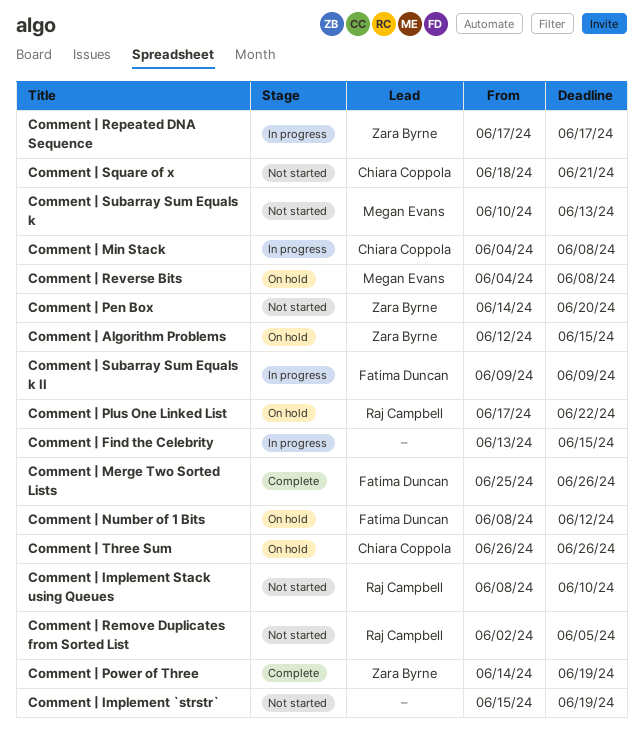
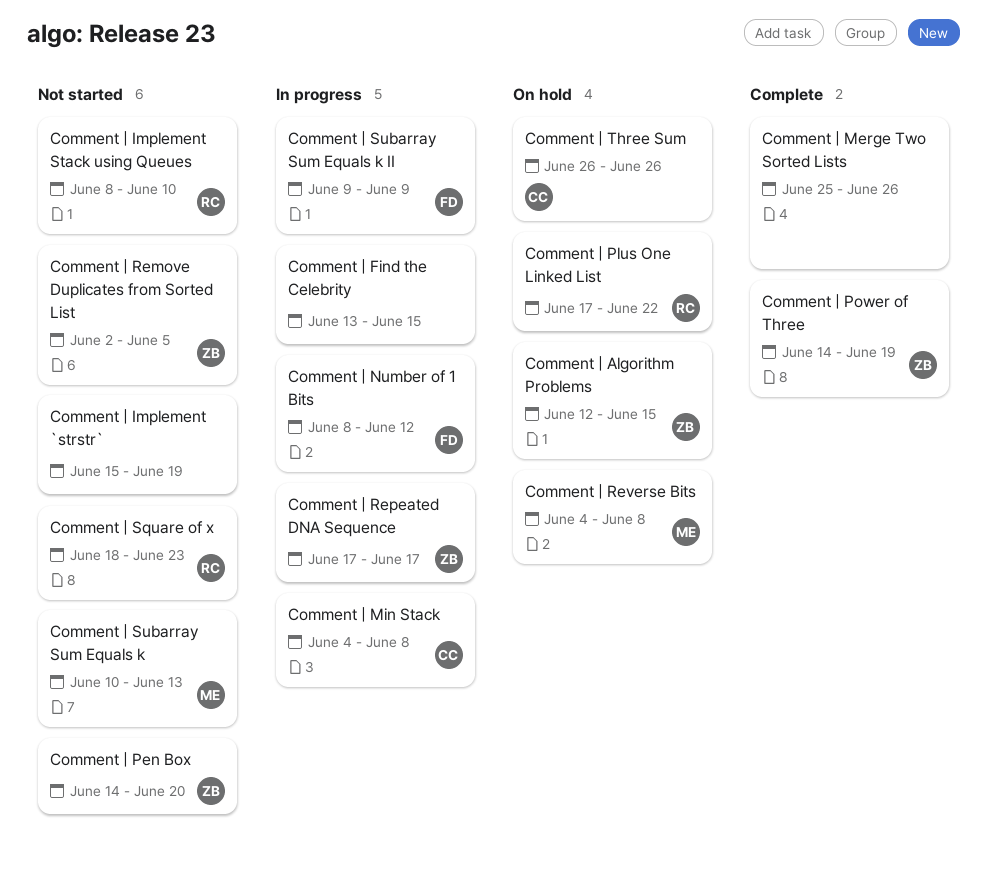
Comment | Merge Two Sorted Lists, owner: Fatima Duncan -> none
Comment | Number of 1 Bits, status: On hold -> In progress
Comment | Remove Duplicates from Sorted List, owner: Raj Campbell -> Zara Byrne
Comment | Square of x, owner: Chiara Coppola -> Raj Campbell
Comment | Square of x, due: Jun 21 -> Jun 23

